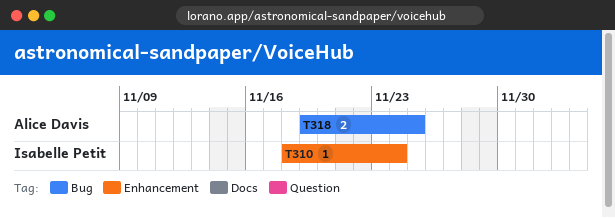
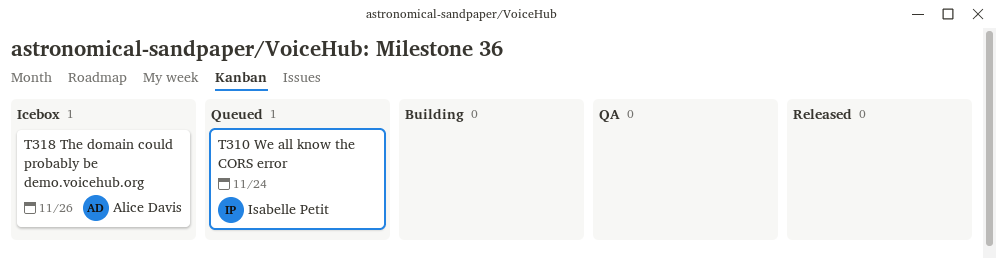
T318, due: Nov 25 -> Nov 26

